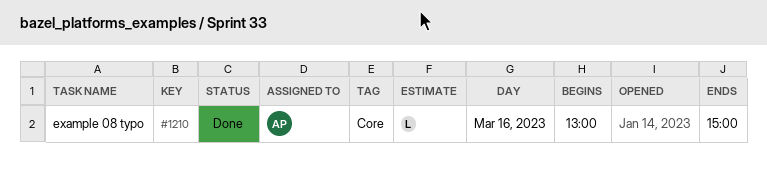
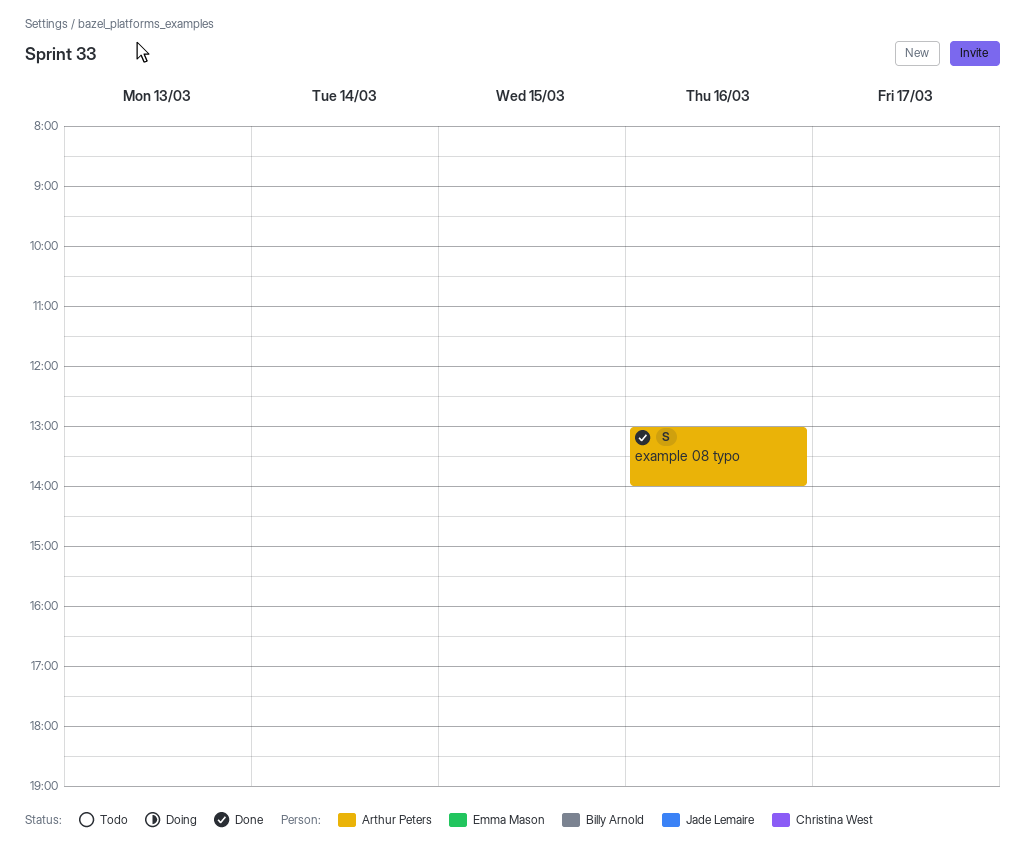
example 08 typo, estimate: L -> S
example 08 typo, ends: 15:00 -> 14:00

